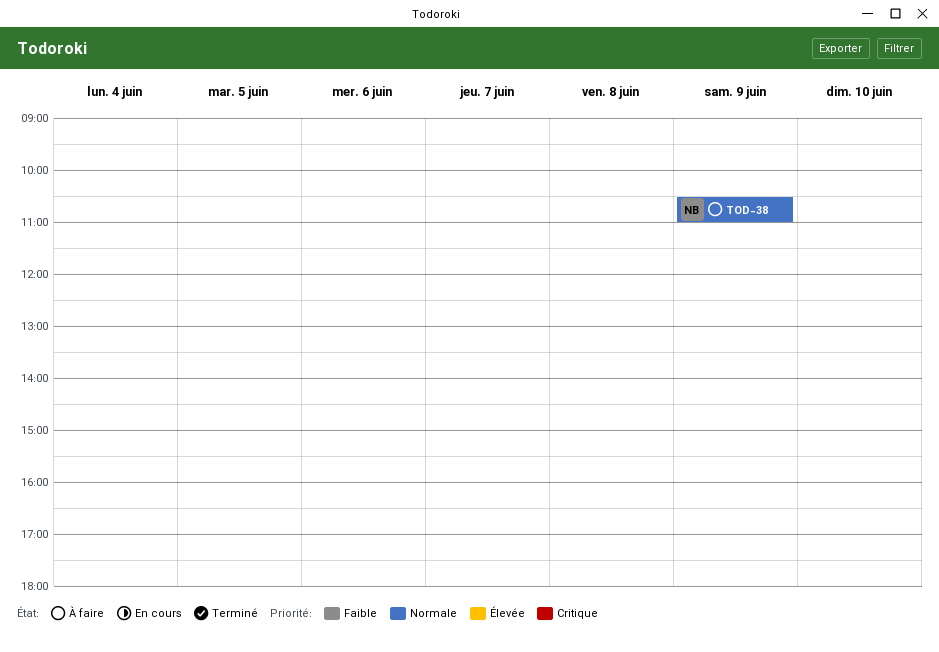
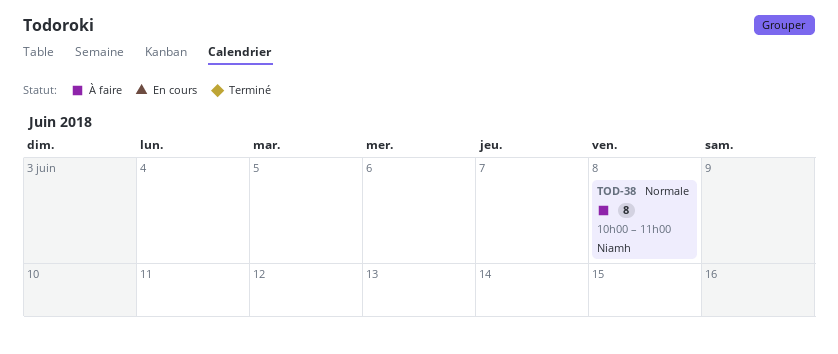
TOD-38, day: Jun 9 -> Jun 8
TOD-38, begins: 10:30 -> 10:00

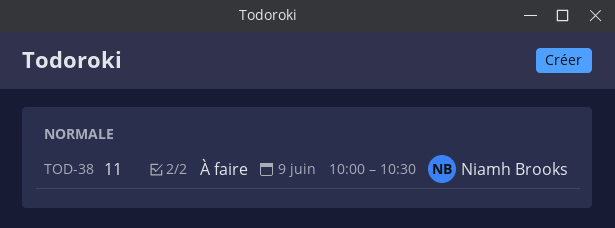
TOD-38, day: Jun 8 -> Jun 9
TOD-38, ends: 11:00 -> 10:30

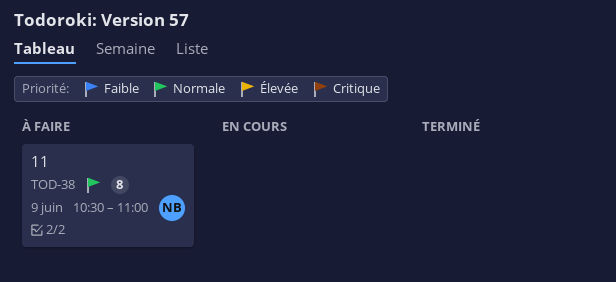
TOD-38, begins: 10:00 -> 10:30
TOD-38, ends: 10:30 -> 11:00

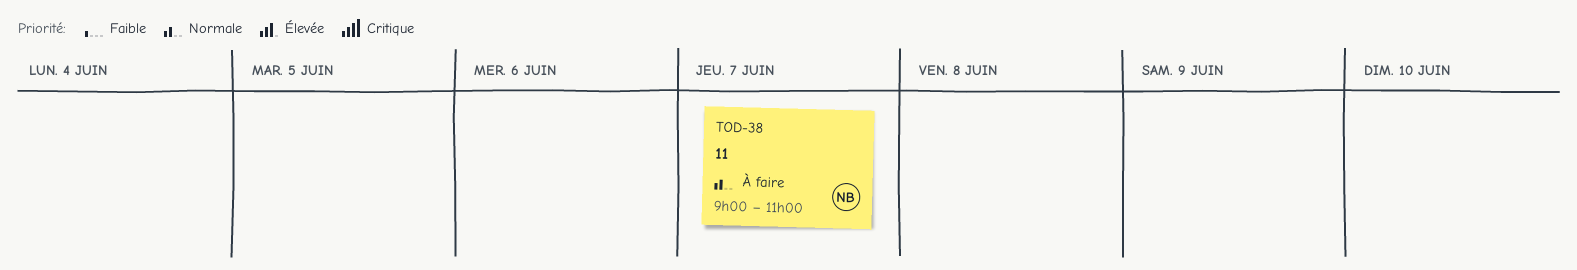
TOD-38, day: Jun 9 -> Jun 7
TOD-38, begins: 10:30 -> 09:00

